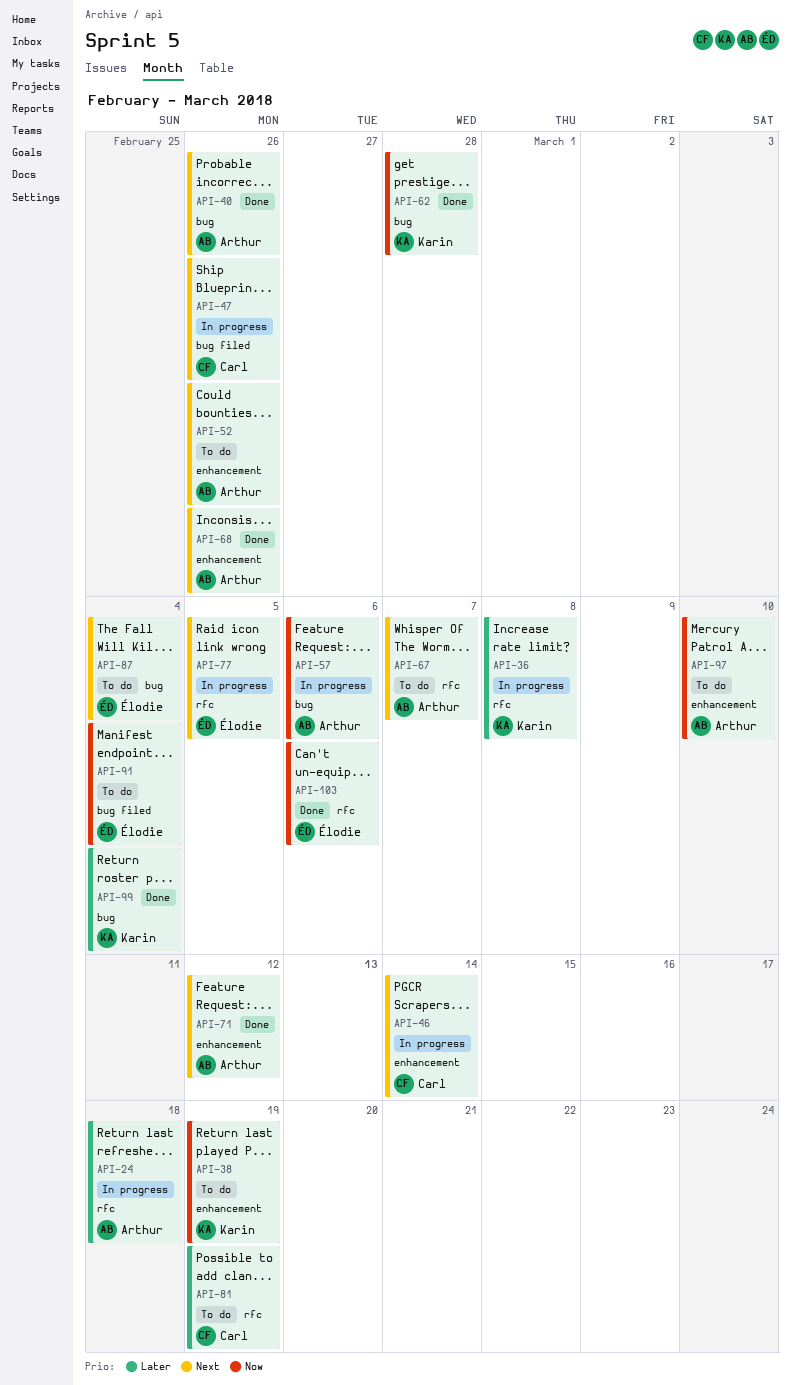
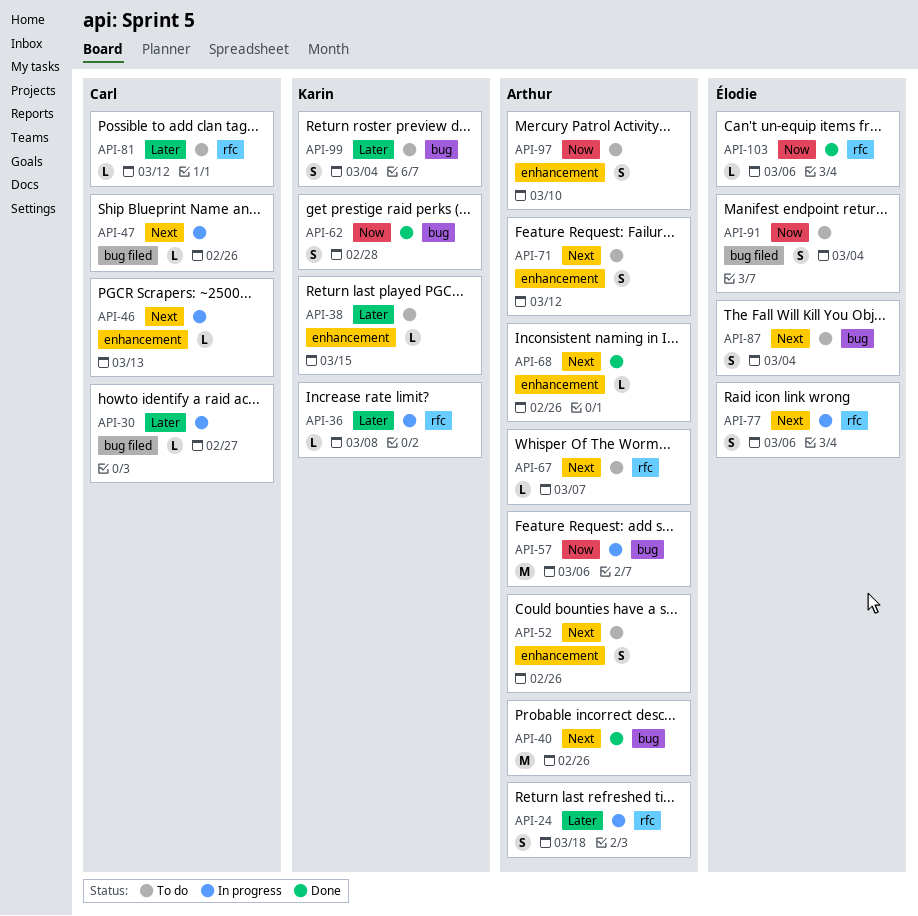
API-30: none -> present
API-38, priority: Now -> Later
API-38, due: Mar 19 -> Mar 15
API-46, due: Mar 14 -> Mar 13
API-71, status: Done -> To do
API-77, due: Mar 5 -> Mar 6
API-81, due: Mar 19 -> Mar 12
API-99, status: Done -> To do

